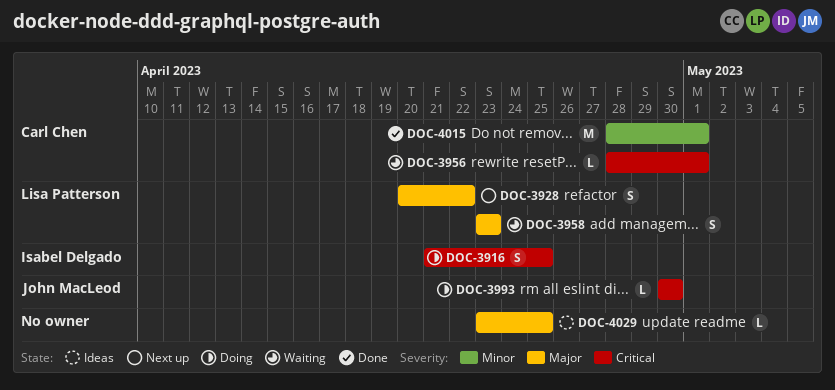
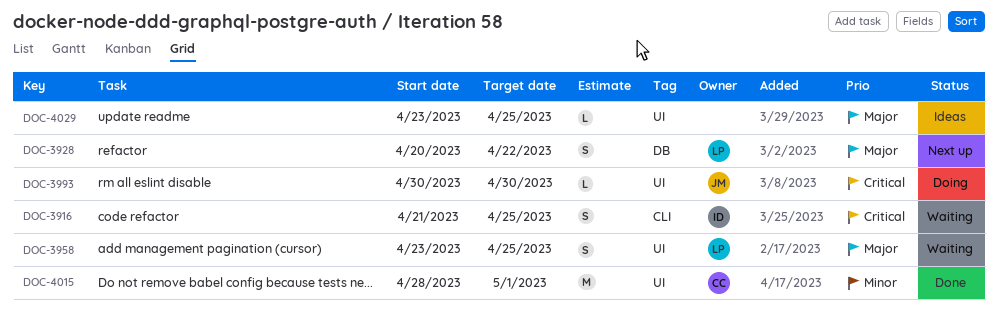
DOC-3916, status: Doing -> Waiting
DOC-3956: present -> none
DOC-3958, due: Apr 23 -> Apr 25

